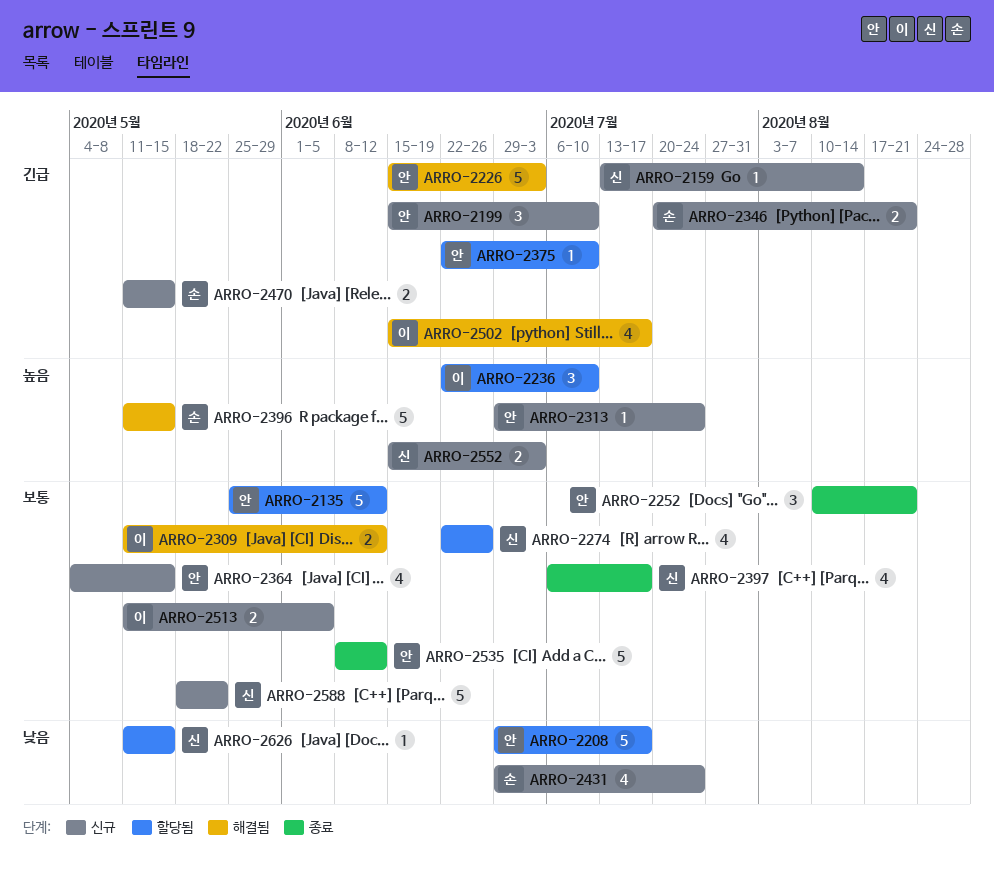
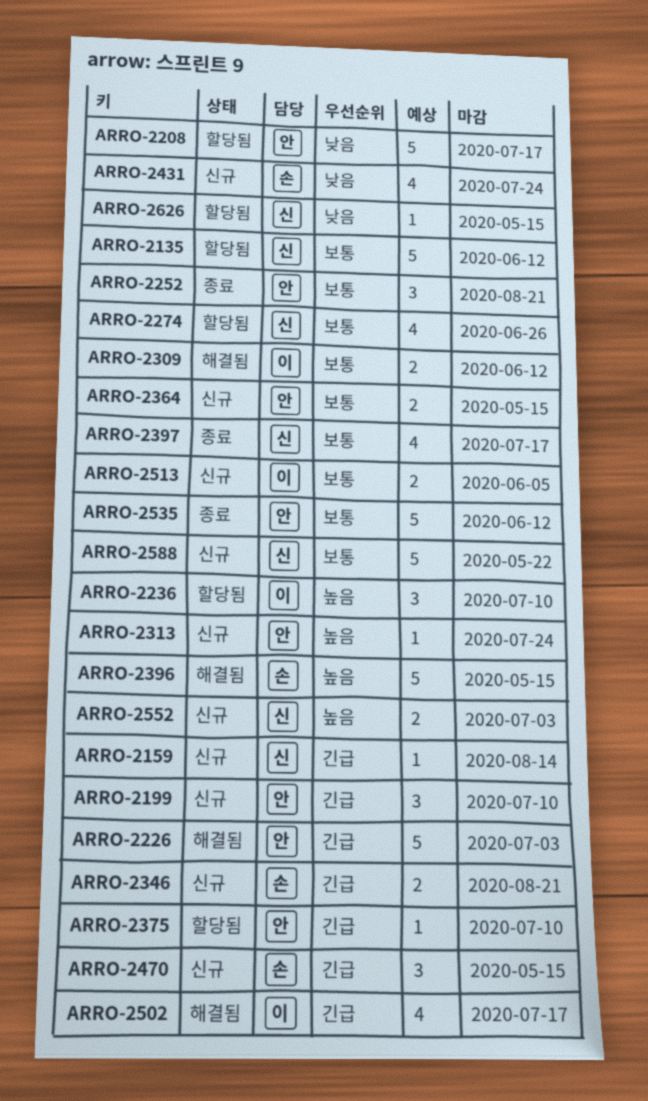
ARRO-2135, owner: 안 -> 신
ARRO-2364, estimate: 4 -> 2
ARRO-2470, estimate: 2 -> 3

